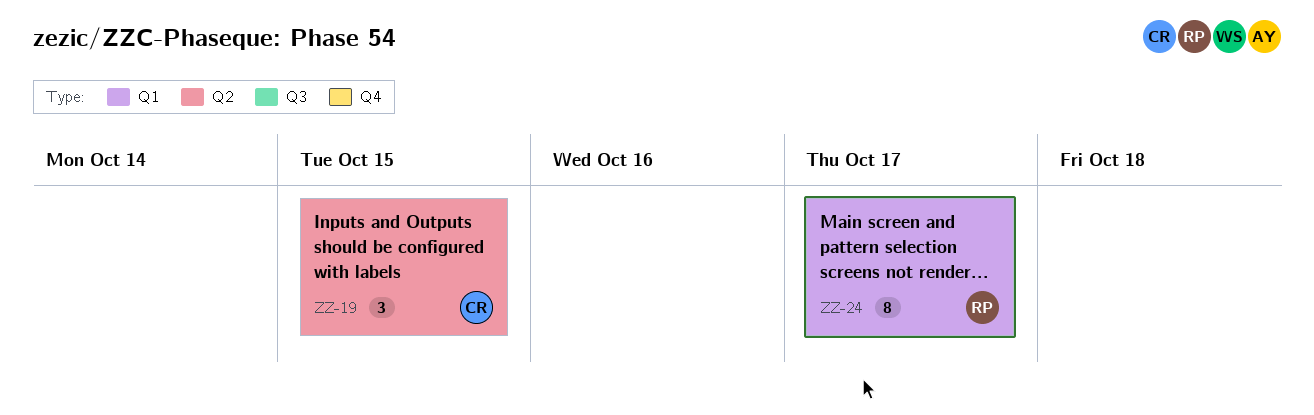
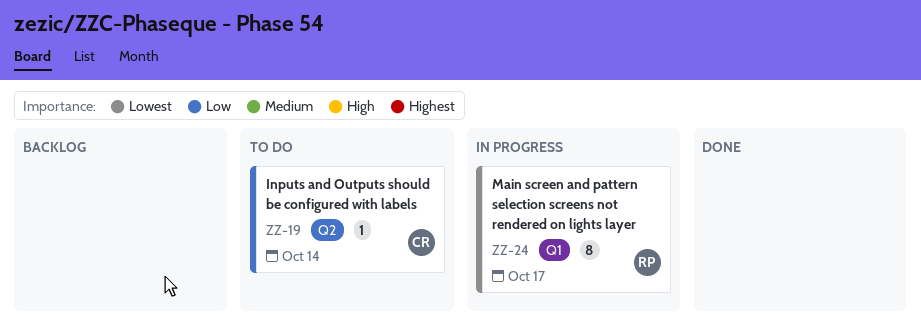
ZZ-19, estimate: 3 -> 1
ZZ-19, due: Oct 15 -> Oct 14

